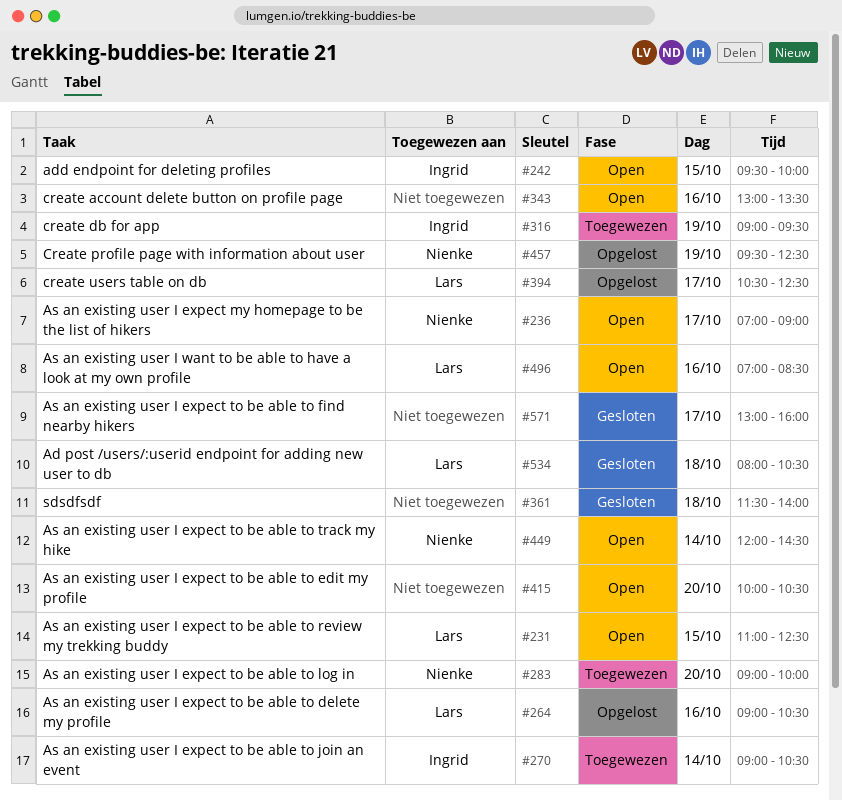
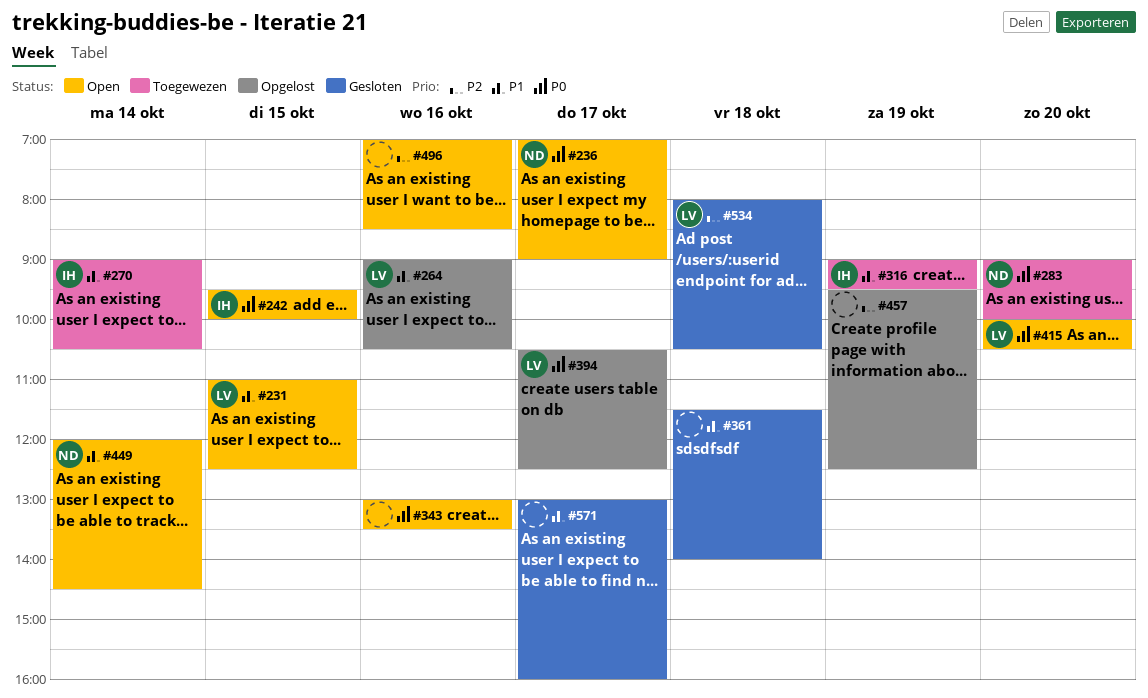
#415, owner: none -> Lars
#457, owner: Nienke -> none
#496, owner: Lars -> none

